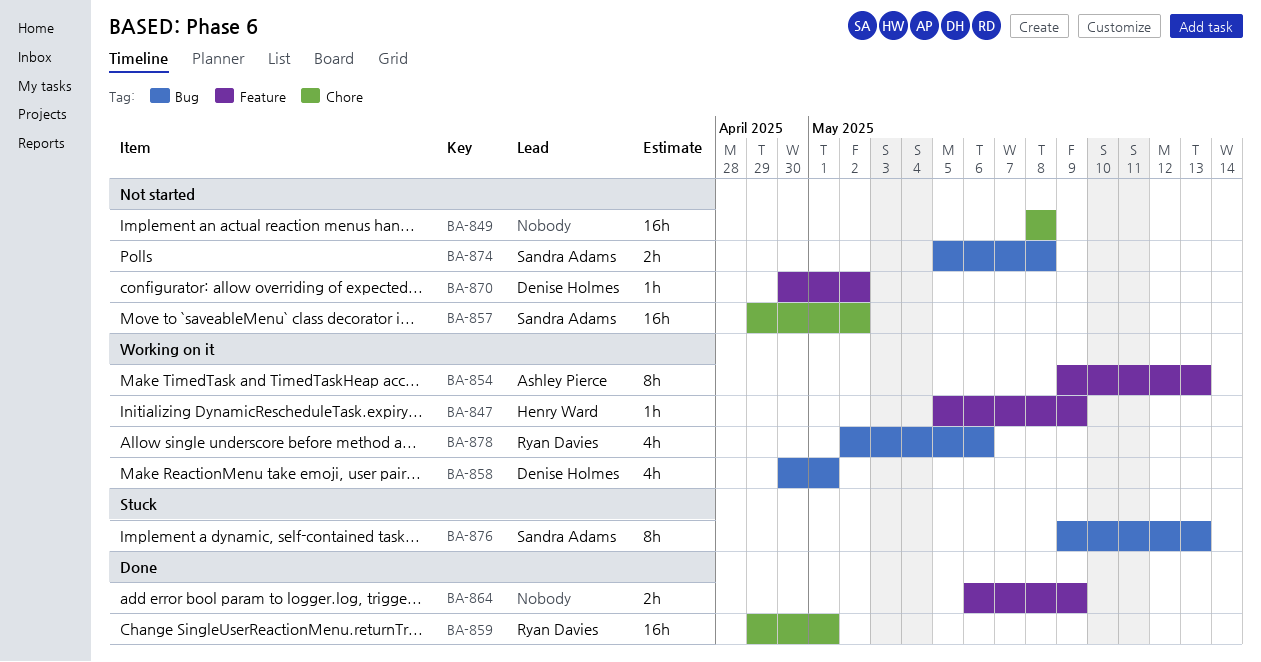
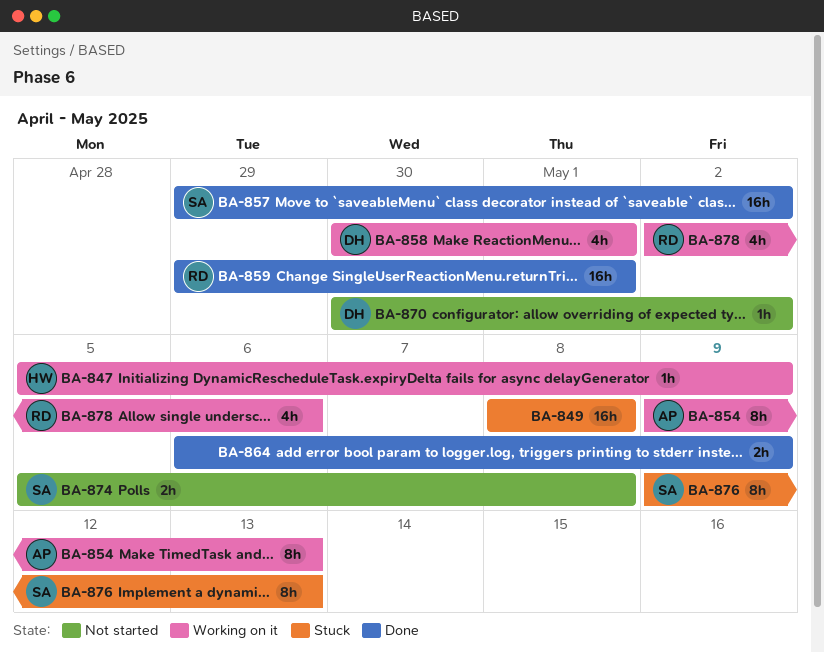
BA-849, status: Not started -> Stuck
BA-857, status: Not started -> Done

